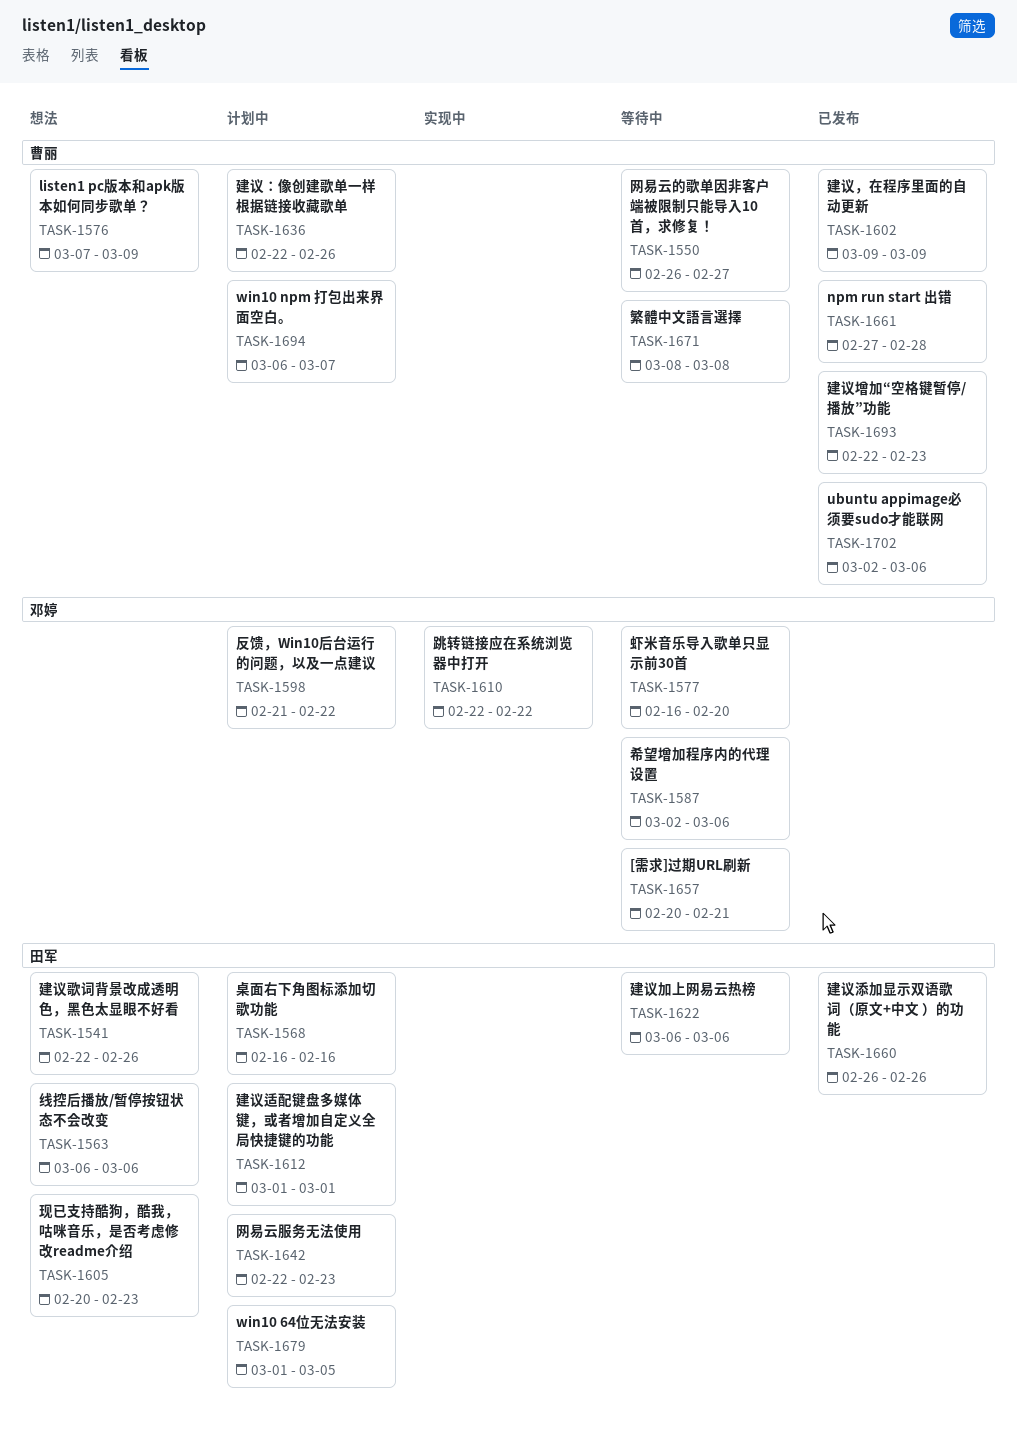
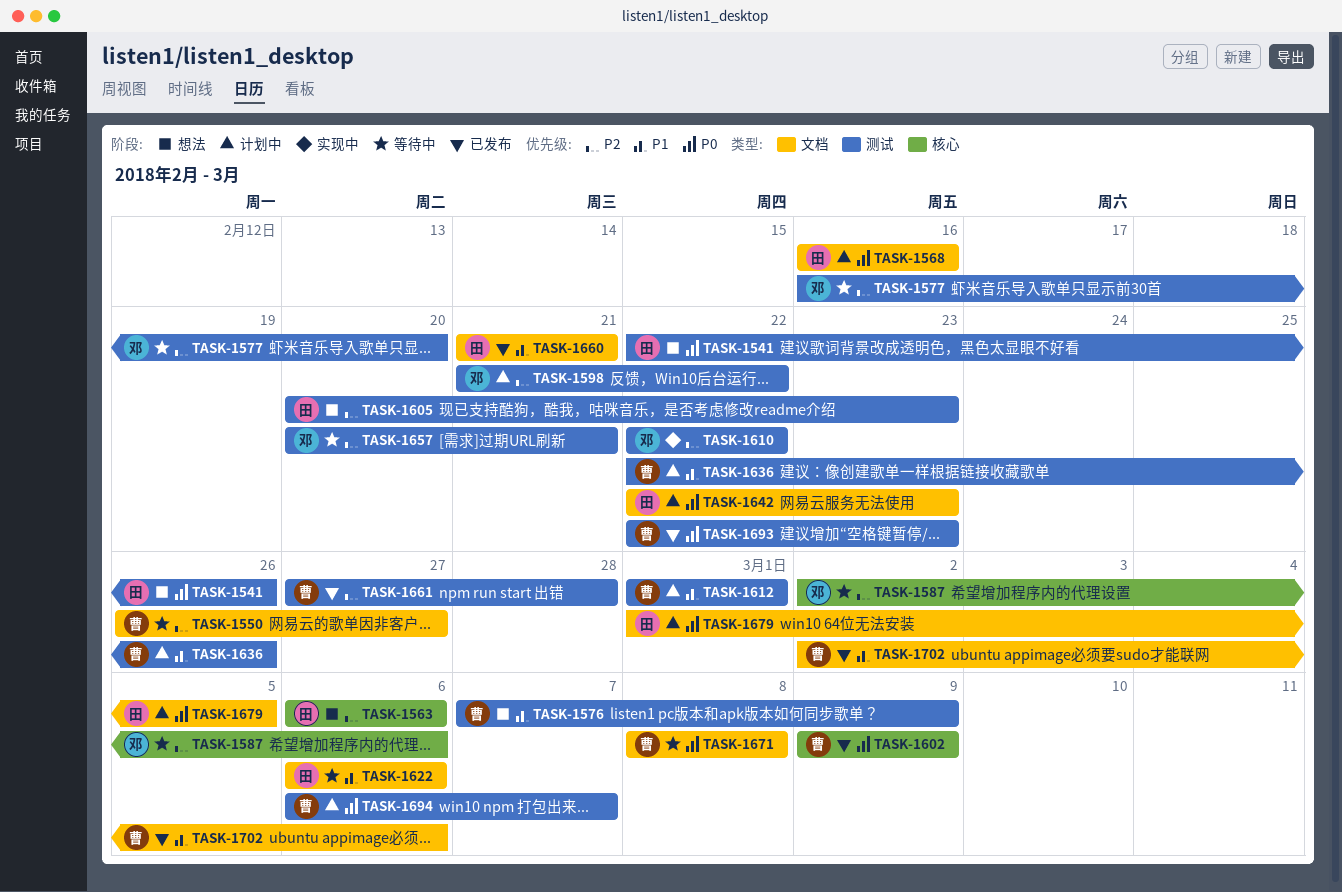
TASK-1612, owner: 田军 -> 曹丽
TASK-1660, start: Feb 26 -> Feb 21
TASK-1660, due: Feb 26 -> Feb 21

